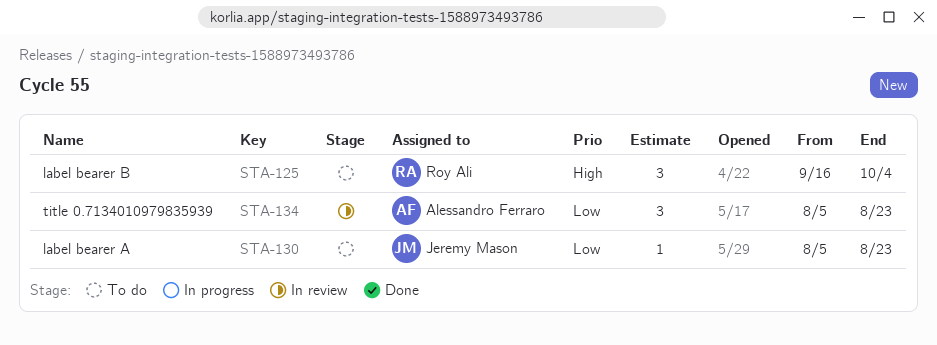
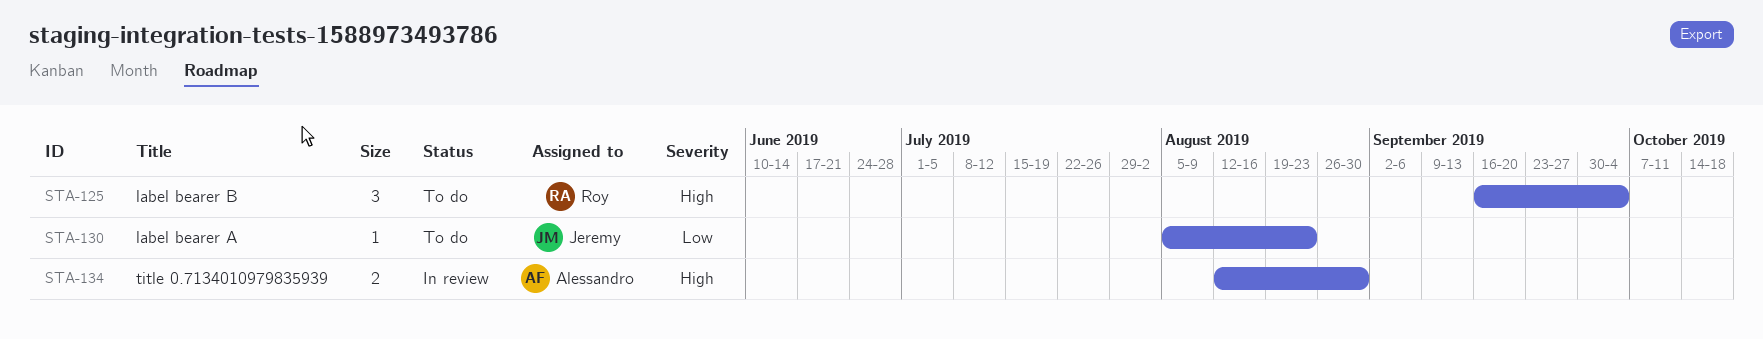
STA-134, priority: Low -> High
STA-134, estimate: 3 -> 2
STA-134, start: Aug 5 -> Aug 12
STA-134, due: Aug 23 -> Aug 30

